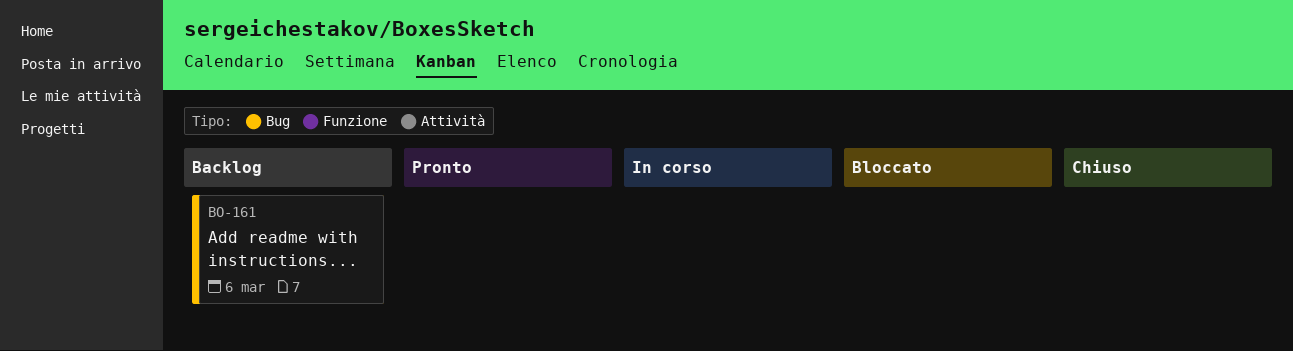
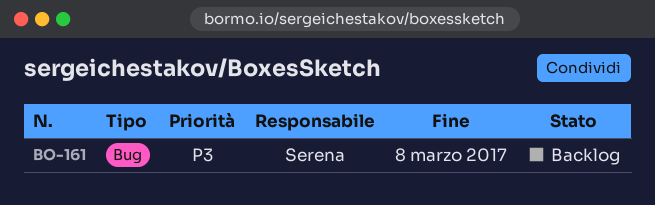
BO-161, due: Mar 6 -> Mar 8

